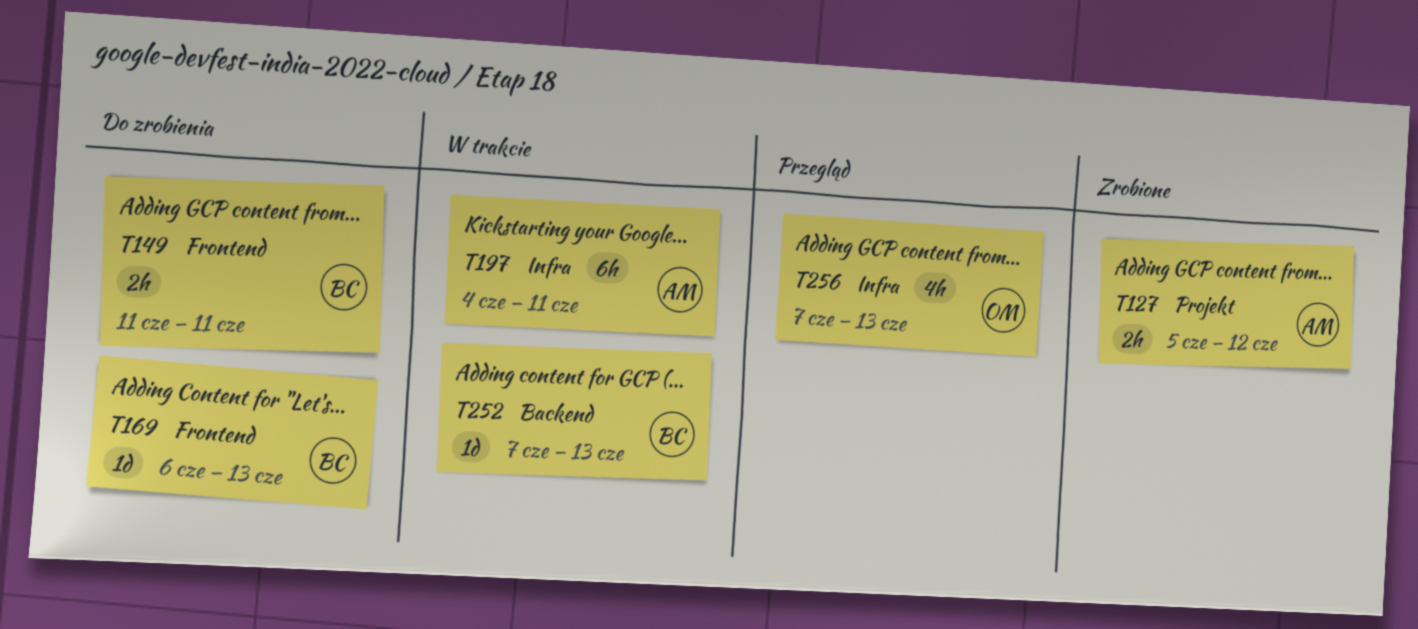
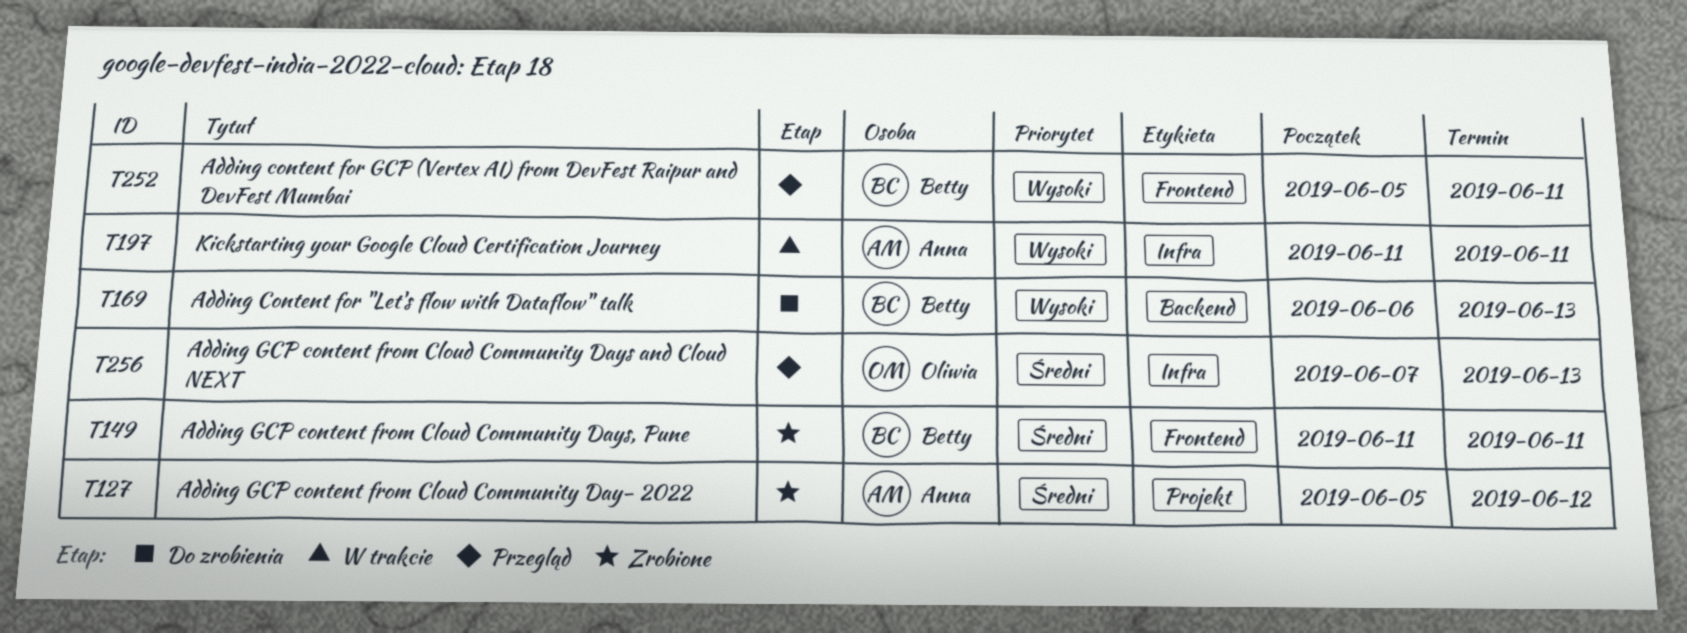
T149, status: Do zrobienia -> Zrobione
T169, label: Frontend -> Backend
T197, start: Jun 4 -> Jun 11
T252, status: W trakcie -> Przegląd
T252, label: Backend -> Frontend
T252, start: Jun 7 -> Jun 5
T252, due: Jun 13 -> Jun 11

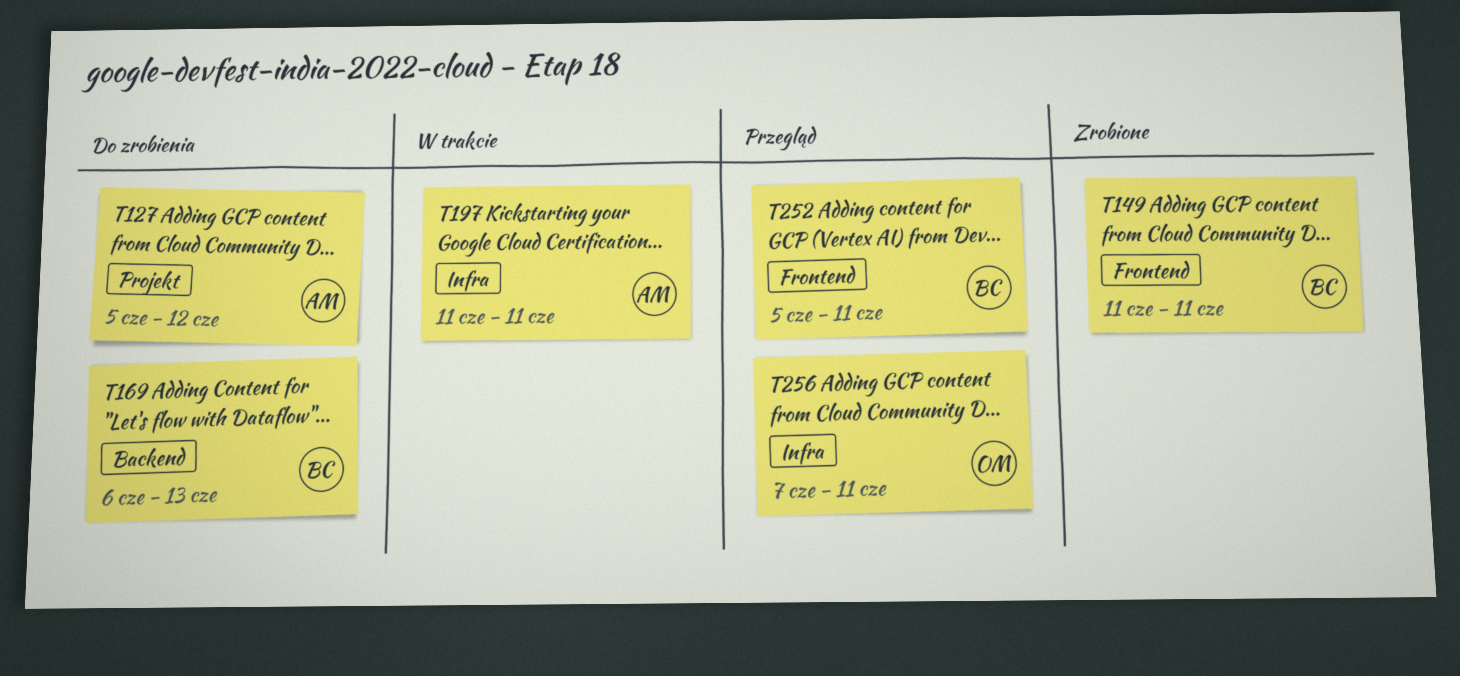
T127, status: Zrobione -> Do zrobienia
T256, due: Jun 13 -> Jun 11

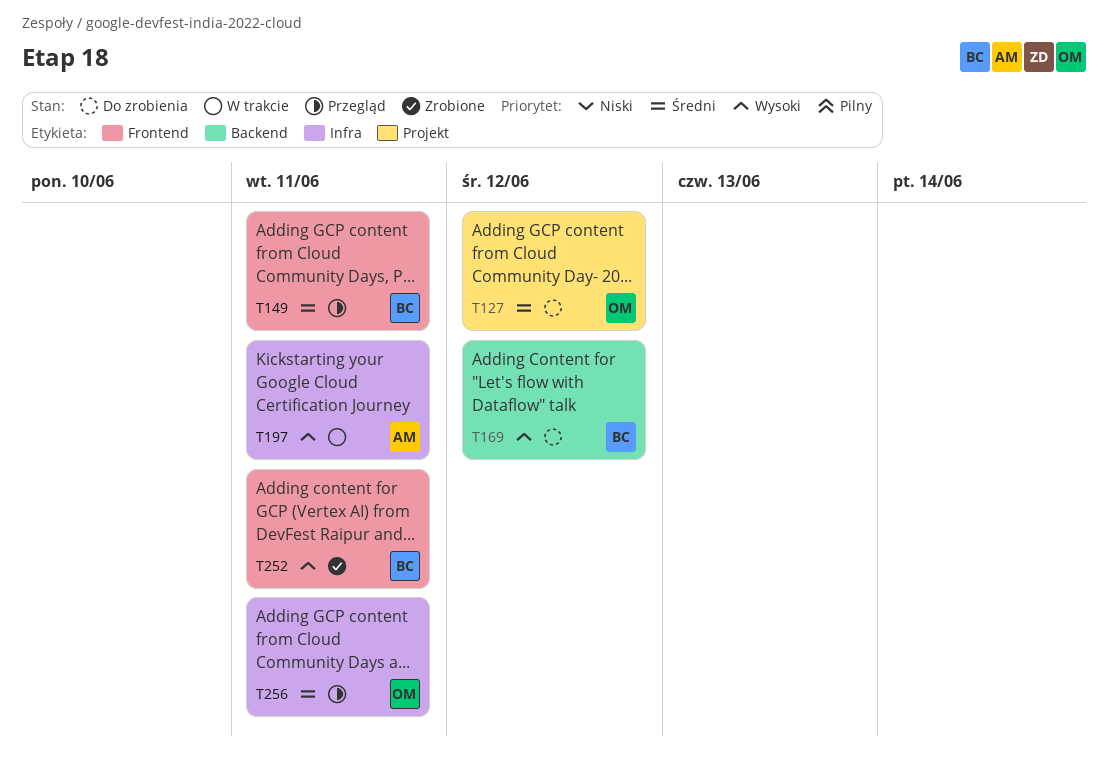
T127, owner: AM -> OM
T149, status: Zrobione -> Przegląd
T169, due: Jun 13 -> Jun 12
T252, status: Przegląd -> Zrobione

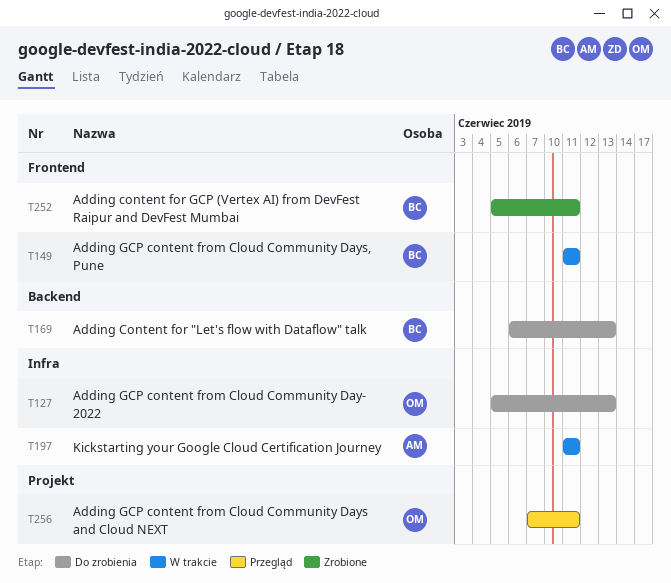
T127, label: Projekt -> Infra
T127, due: Jun 12 -> Jun 13
T149, status: Przegląd -> W trakcie
T169, due: Jun 12 -> Jun 13
T256, label: Infra -> Projekt

